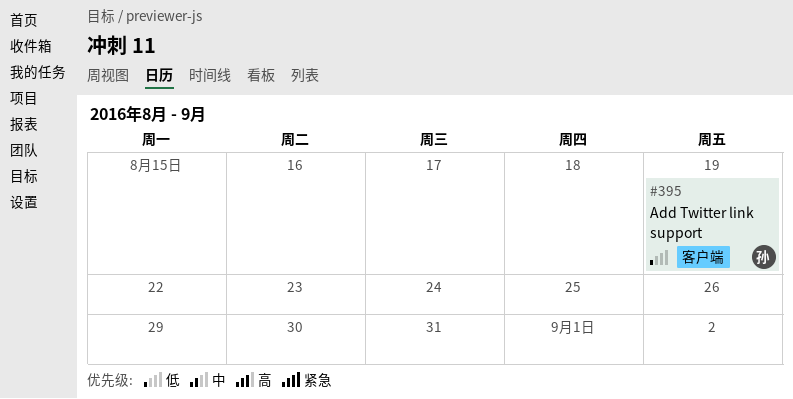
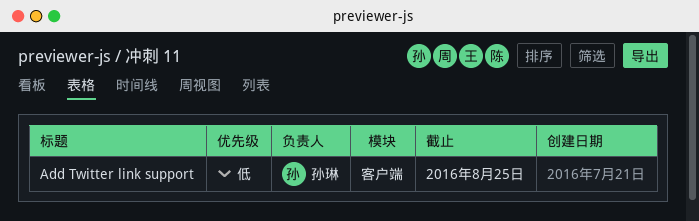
Add Twitter link support, due: Aug 19 -> Aug 25

